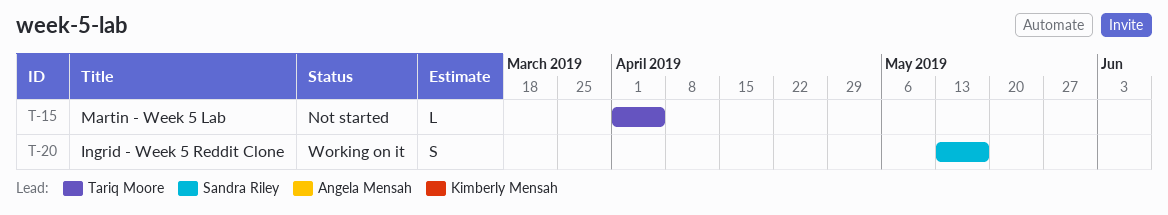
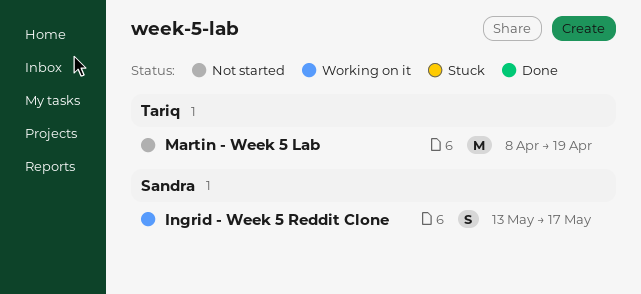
Martin - Week 5 Lab, estimate: L -> M
Martin - Week 5 Lab, start: Apr 1 -> Apr 8
Martin - Week 5 Lab, due: Apr 5 -> Apr 19

